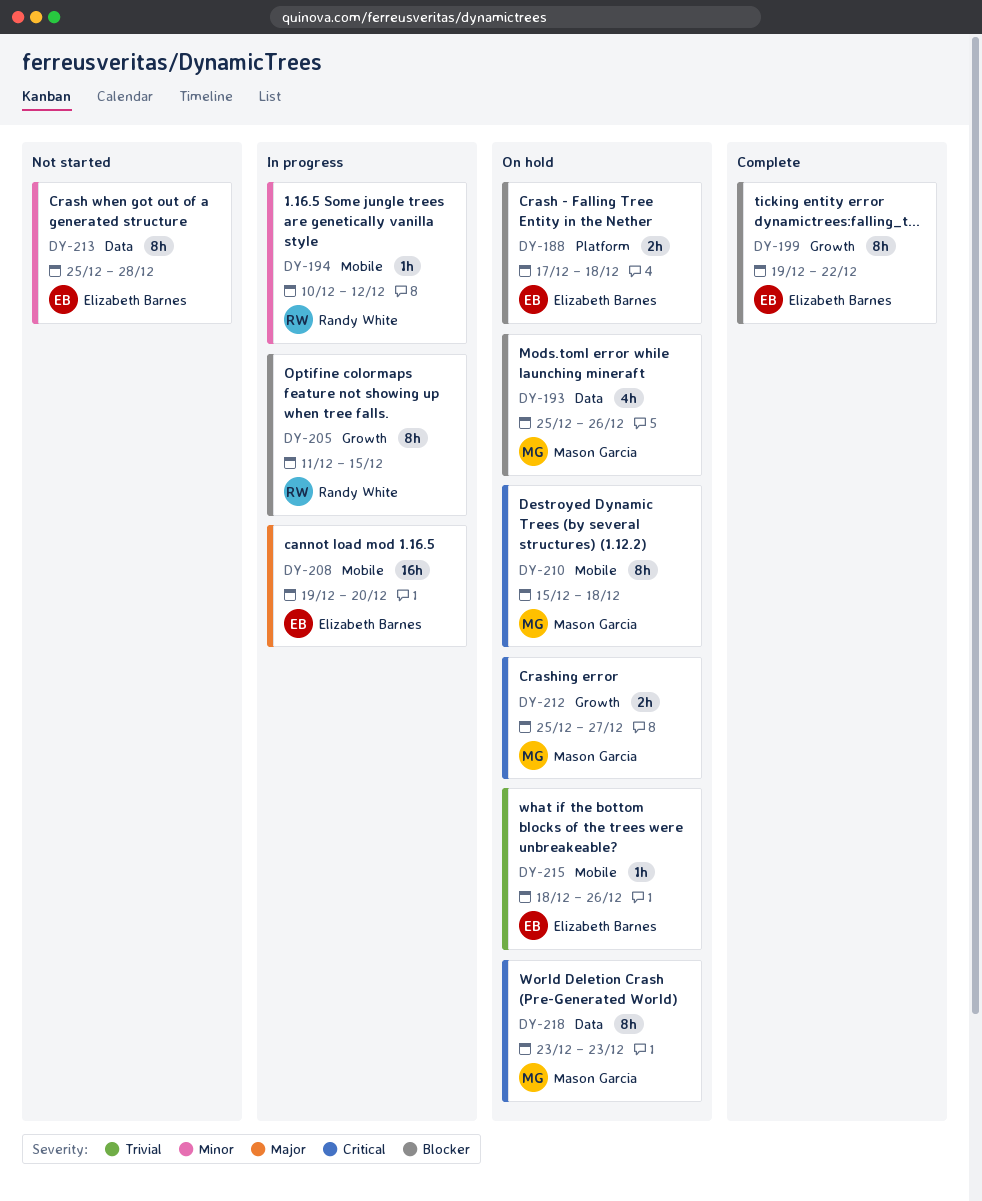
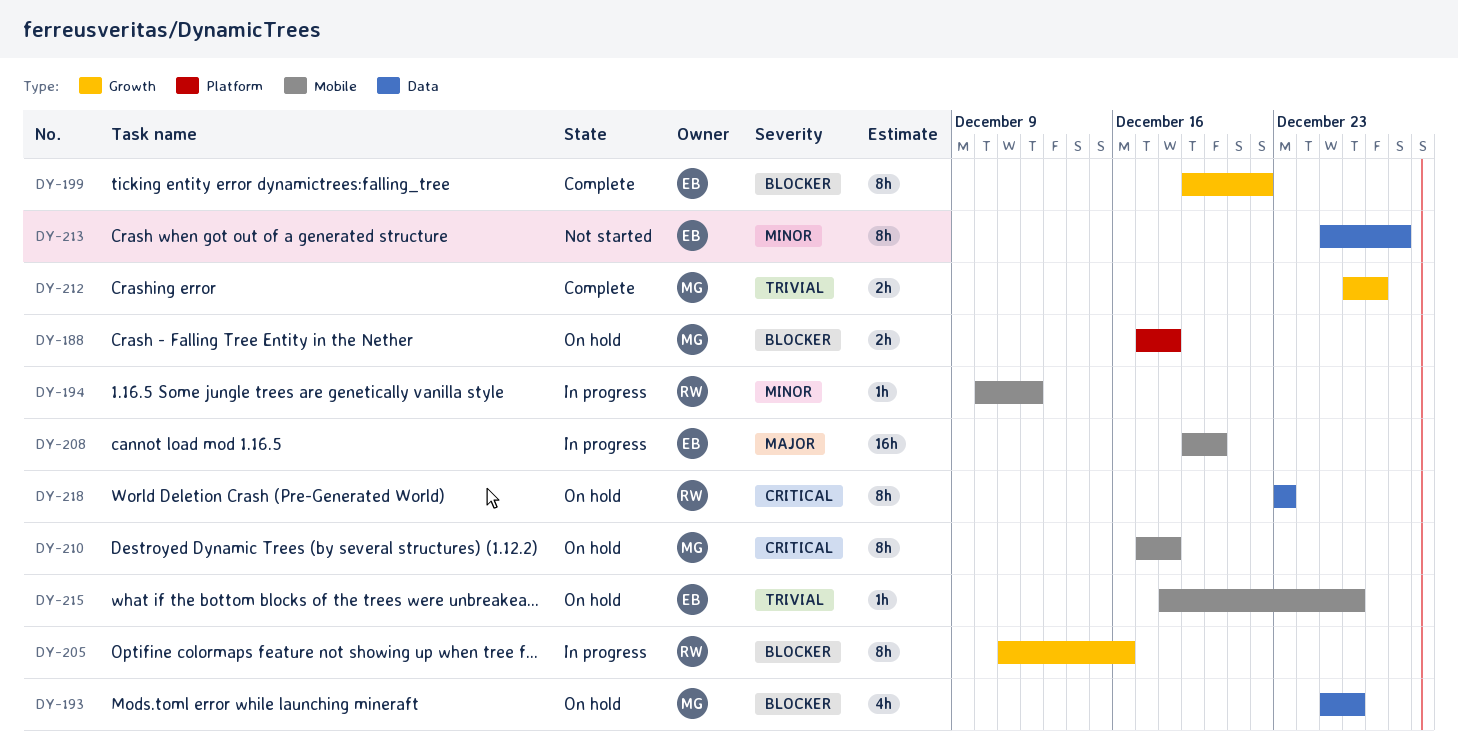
DY-188, owner: Elizabeth Barnes -> Mason Garcia
DY-205, due: Dec 15 -> Dec 16
DY-210, start: Dec 15 -> Dec 17
DY-212, status: On hold -> Complete
DY-212, priority: Critical -> Trivial
DY-212, start: Dec 25 -> Dec 26
DY-218, owner: Mason Garcia -> Randy White

